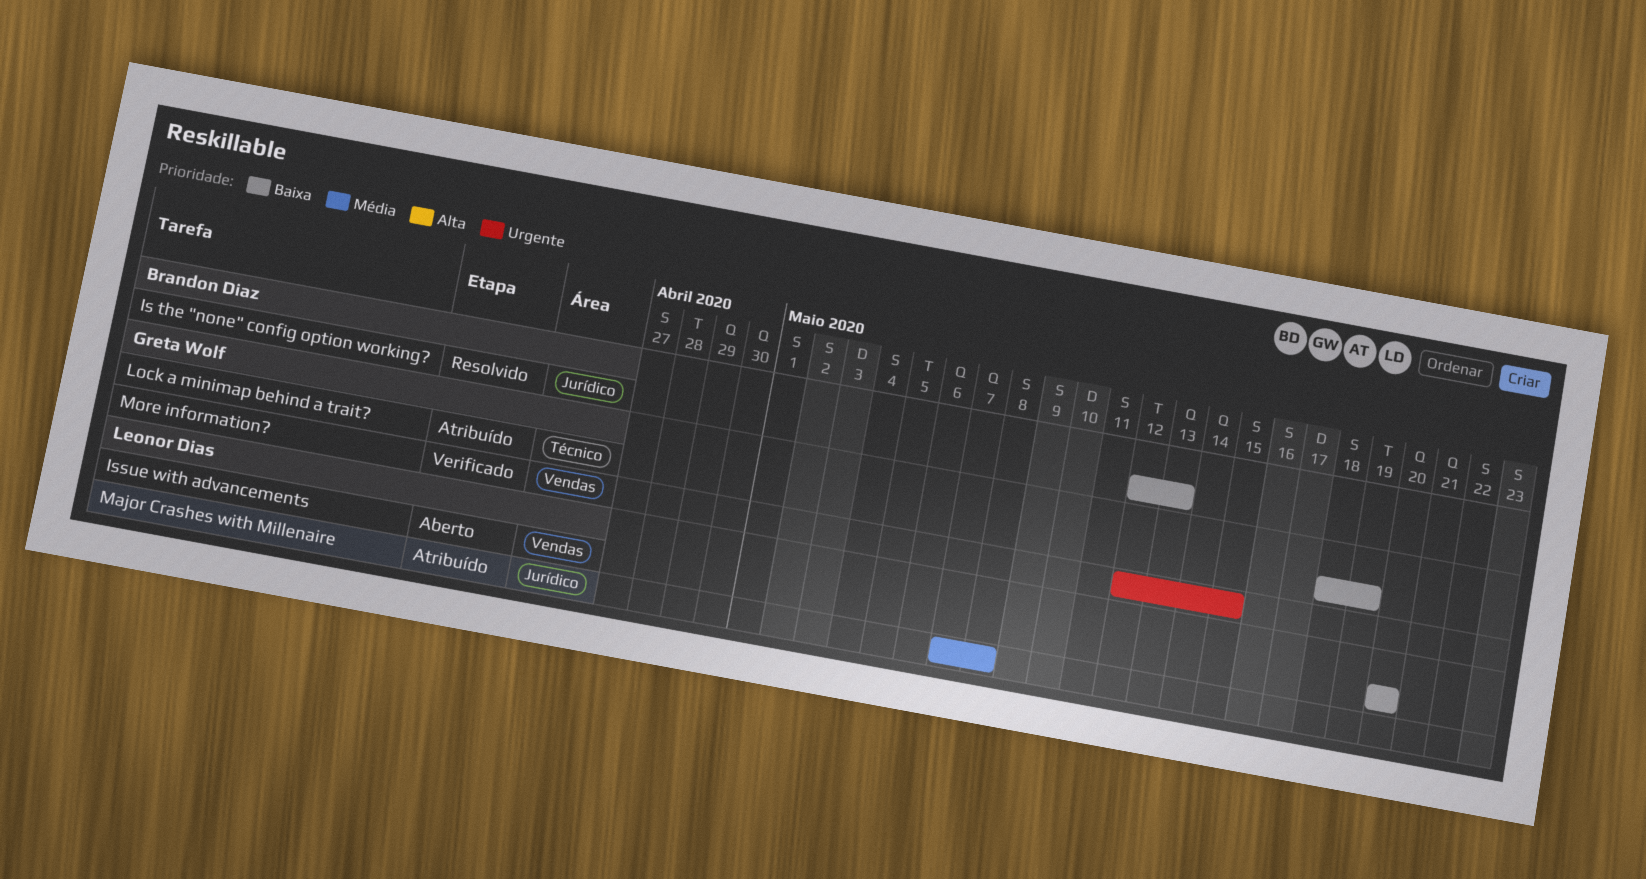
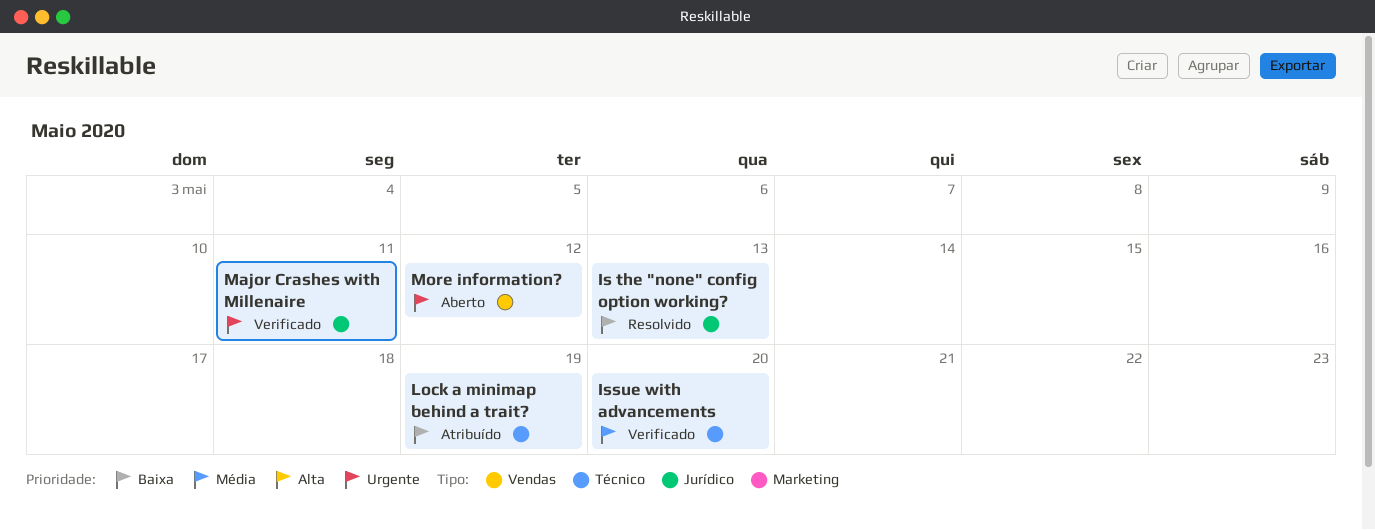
Issue with advancements, status: Aberto -> Verificado
Issue with advancements, priority: Baixa -> Média
Issue with advancements, label: Vendas -> Técnico
Major Crashes with Millenaire, status: Atribuído -> Verificado
Major Crashes with Millenaire, priority: Média -> Urgente
Major Crashes with Millenaire, due: May 8 -> May 11
More information?, status: Verificado -> Aberto
More information?, due: May 15 -> May 12

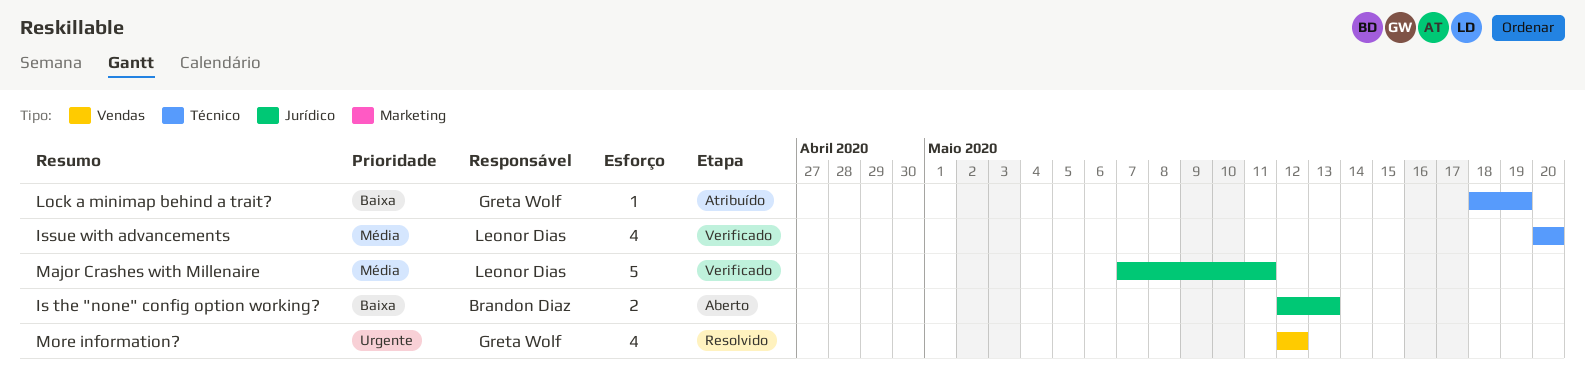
Is the "none" config option working?, status: Resolvido -> Aberto
Major Crashes with Millenaire, priority: Urgente -> Média
More information?, status: Aberto -> Resolvido

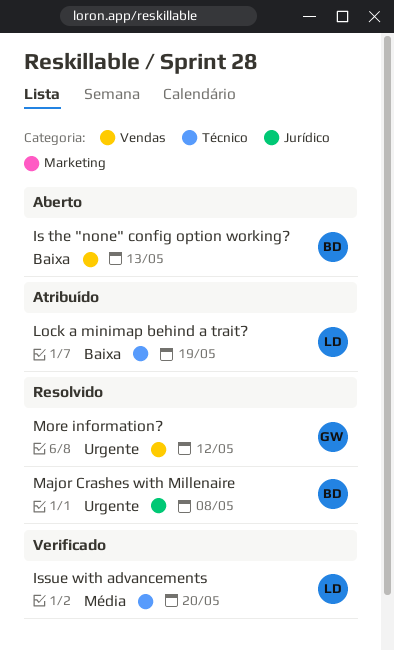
Is the "none" config option working?, label: Jurídico -> Vendas
Lock a minimap behind a trait?, owner: Greta Wolf -> Leonor Dias
Major Crashes with Millenaire, status: Verificado -> Resolvido
Major Crashes with Millenaire, owner: Leonor Dias -> Brandon Diaz
Major Crashes with Millenaire, priority: Média -> Urgente
Major Crashes with Millenaire, due: May 11 -> May 8

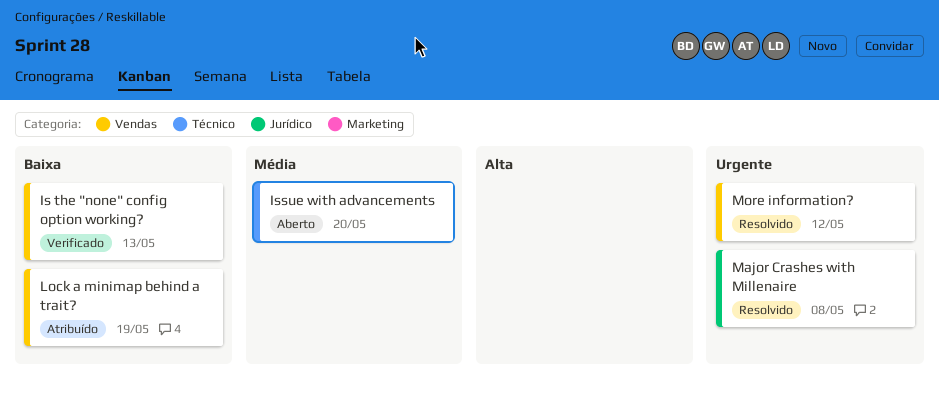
Is the "none" config option working?, status: Aberto -> Verificado
Issue with advancements, status: Verificado -> Aberto
Lock a minimap behind a trait?, label: Técnico -> Vendas

